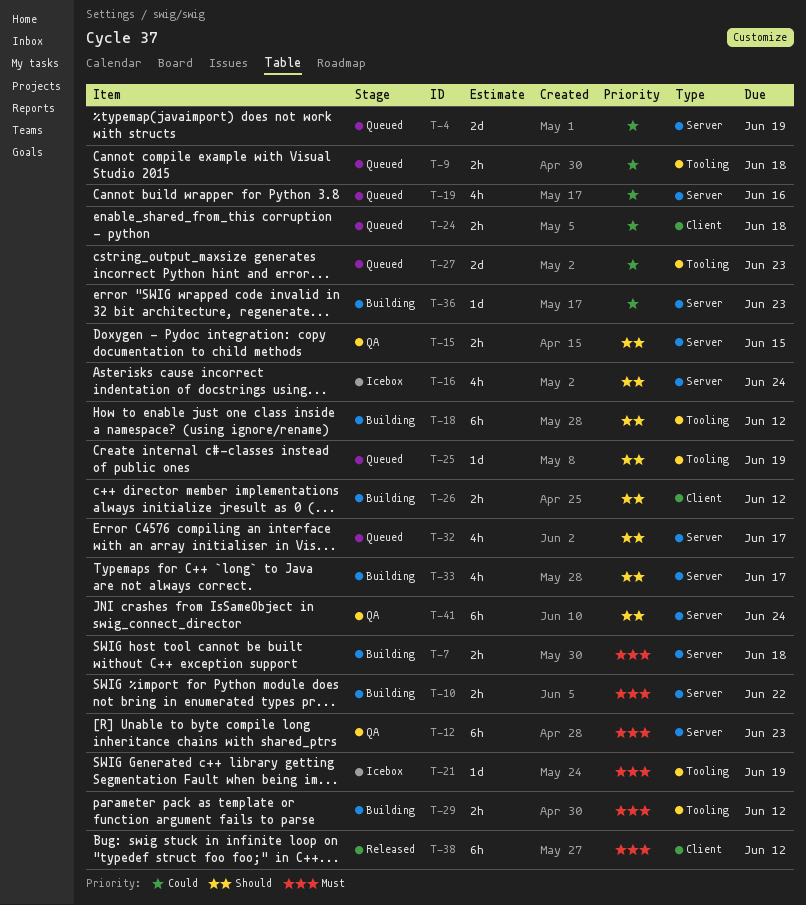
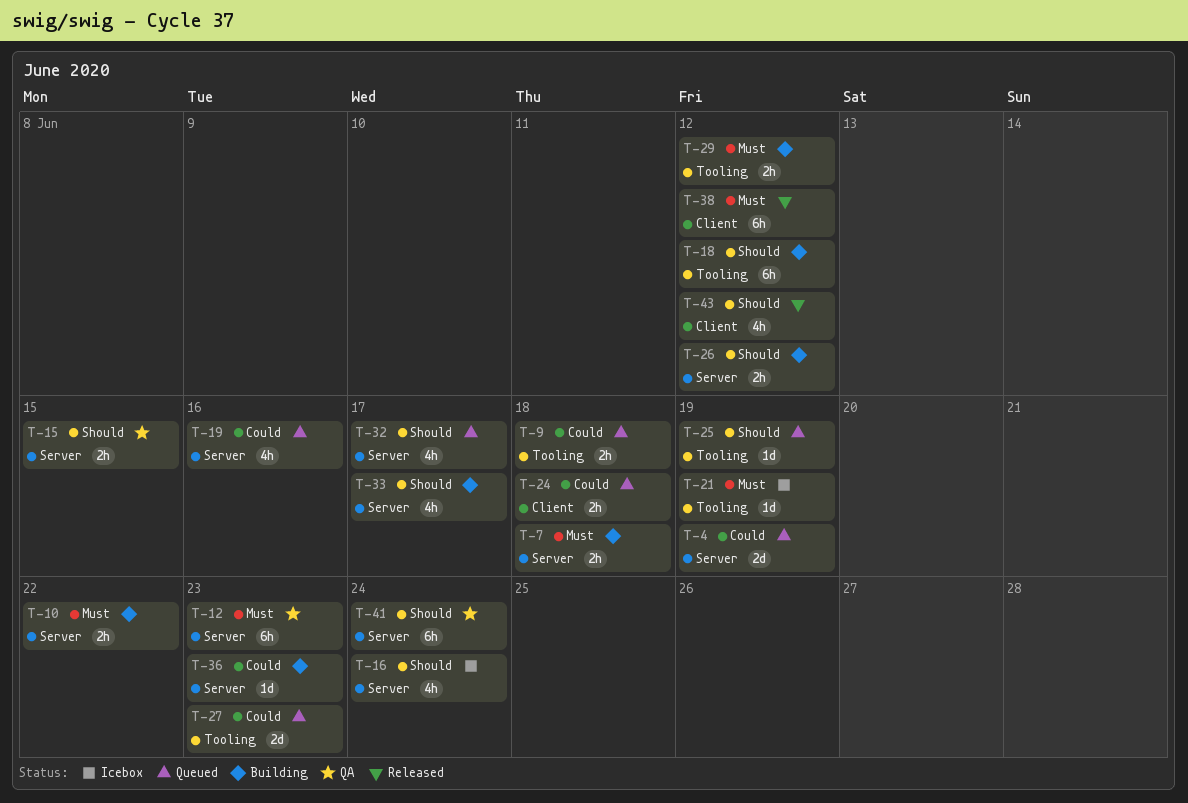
T-26, label: Client -> Server
T-43: none -> present

